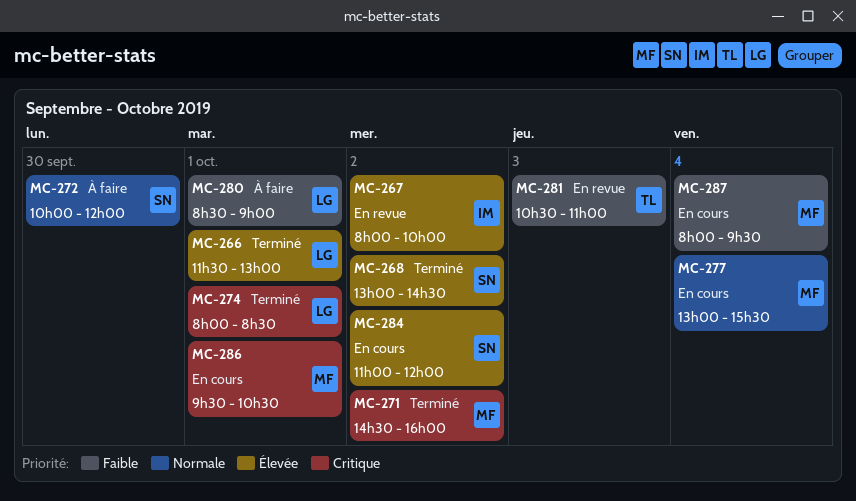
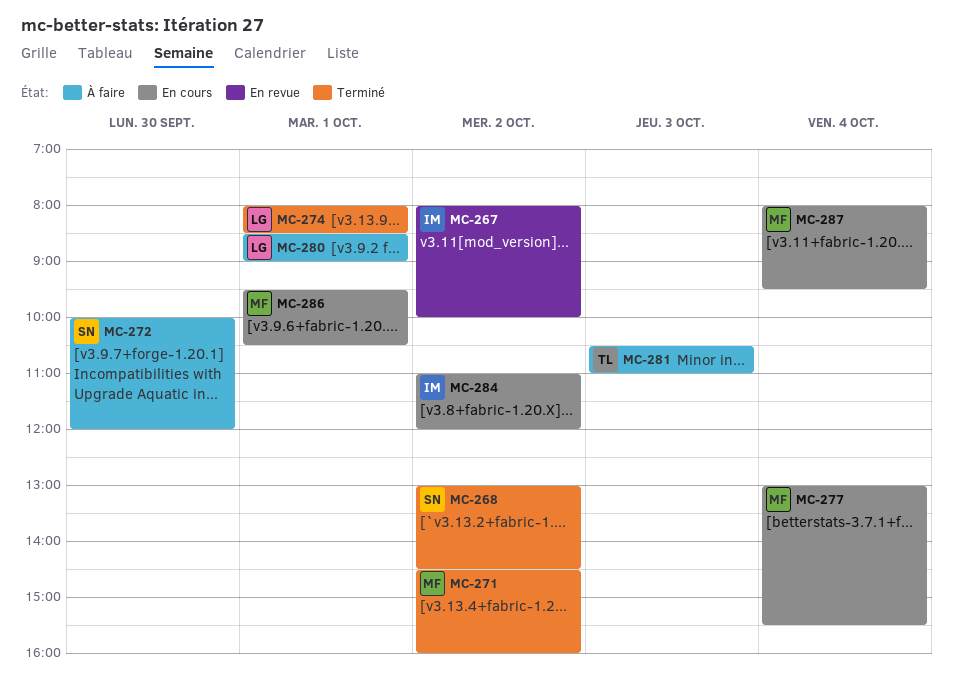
MC-266: present -> none
MC-281, status: En revue -> À faire
MC-284, owner: SN -> IM

